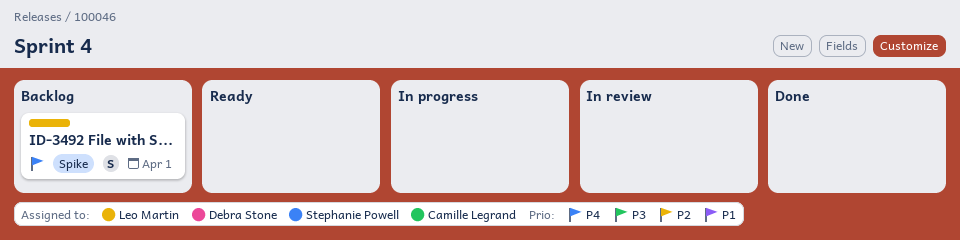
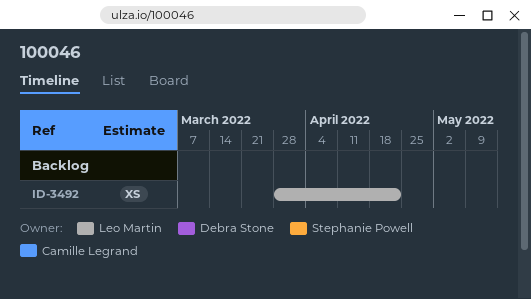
ID-3492, estimate: S -> XS
ID-3492, due: Apr 1 -> Apr 22

